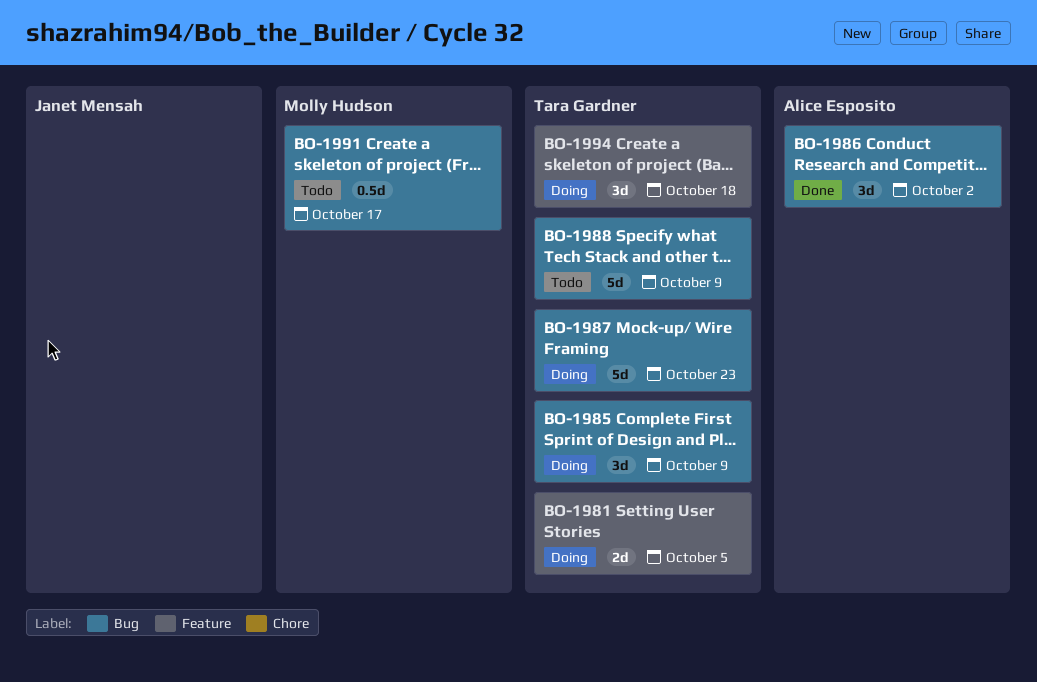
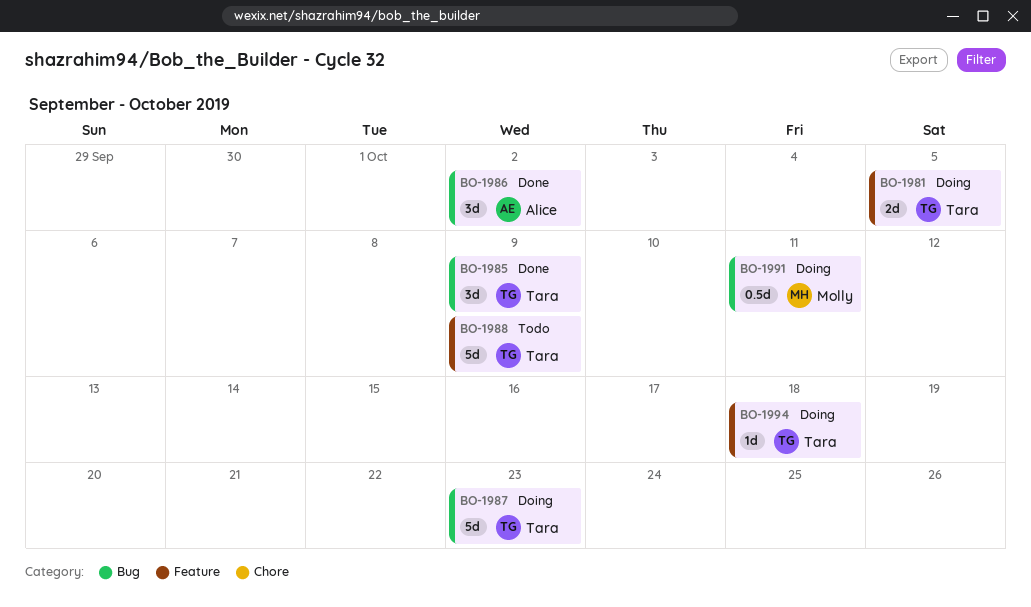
BO-1985, status: Doing -> Done
BO-1988, label: Bug -> Feature
BO-1991, status: Todo -> Doing
BO-1991, due: Oct 17 -> Oct 11
BO-1994, estimate: 3d -> 1d

